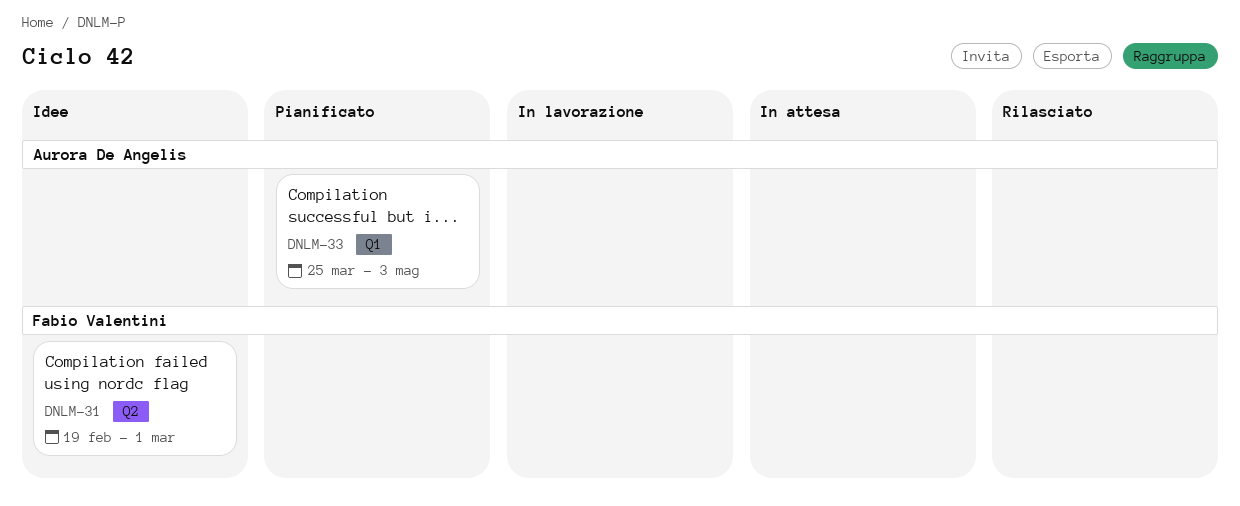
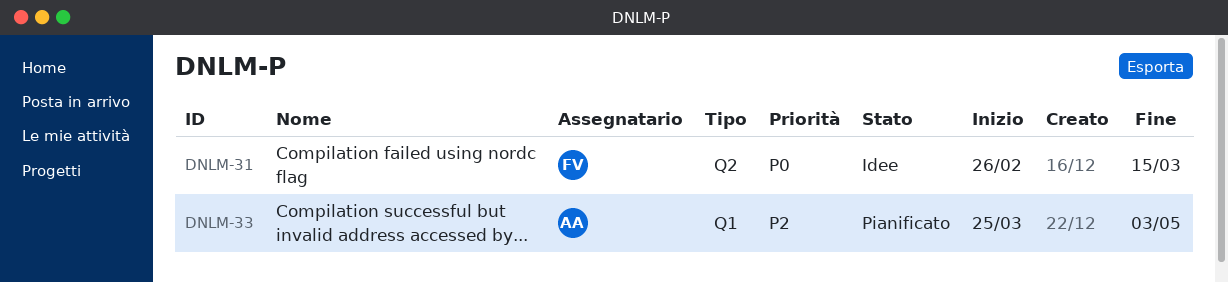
DNLM-31, start: Feb 19 -> Feb 26
DNLM-31, due: Mar 1 -> Mar 15

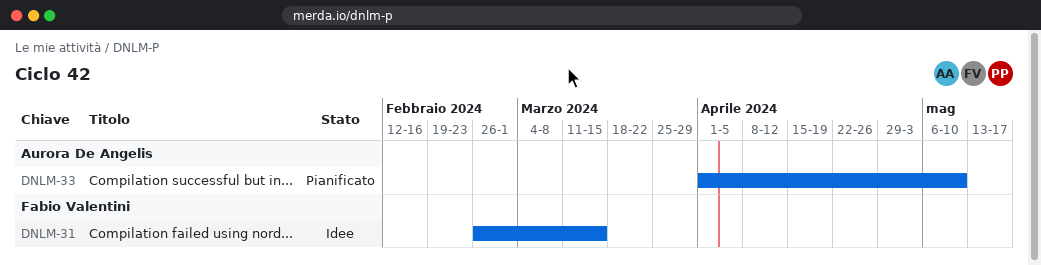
DNLM-33, start: Mar 25 -> Apr 1
DNLM-33, due: May 3 -> May 10

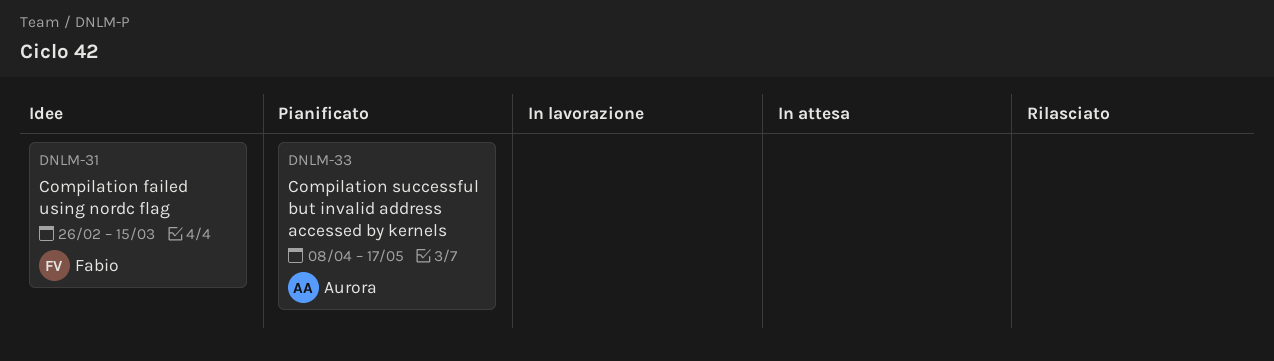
DNLM-33, start: Apr 1 -> Apr 8
DNLM-33, due: May 10 -> May 17

